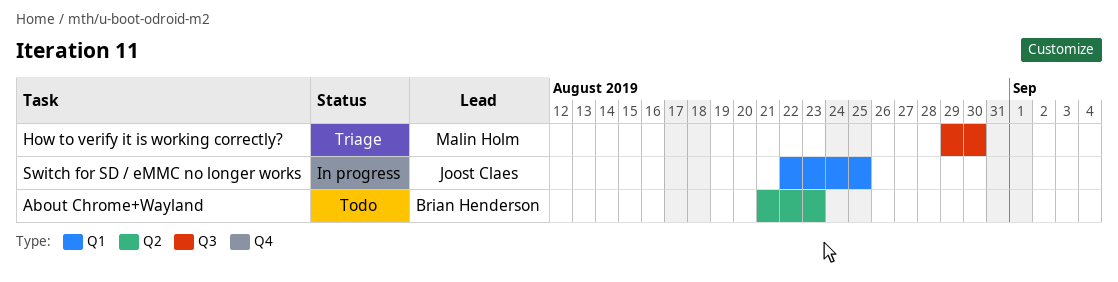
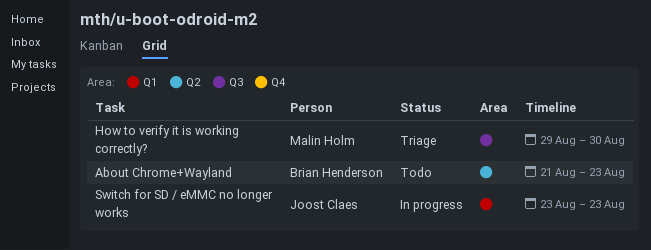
Switch for SD / eMMC no longer works, start: Aug 22 -> Aug 23
Switch for SD / eMMC no longer works, due: Aug 25 -> Aug 23

